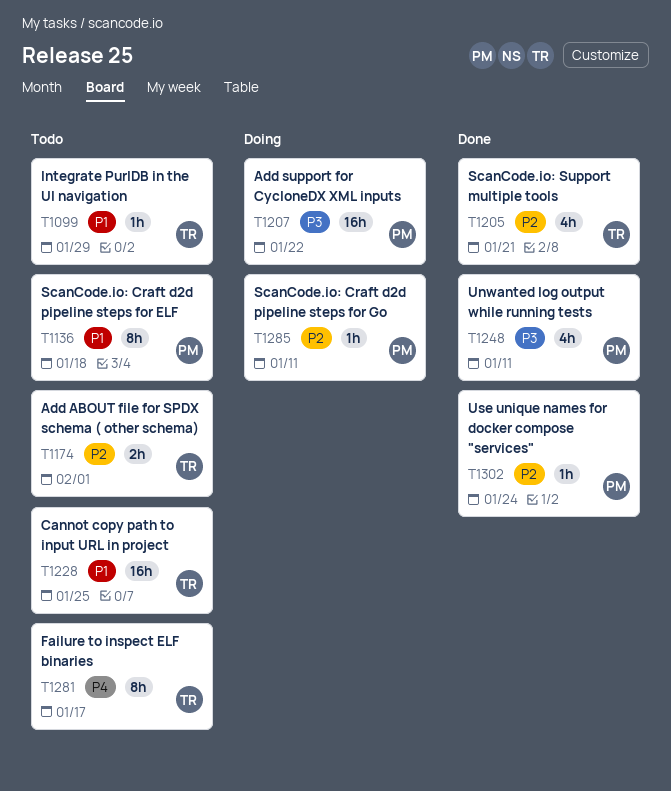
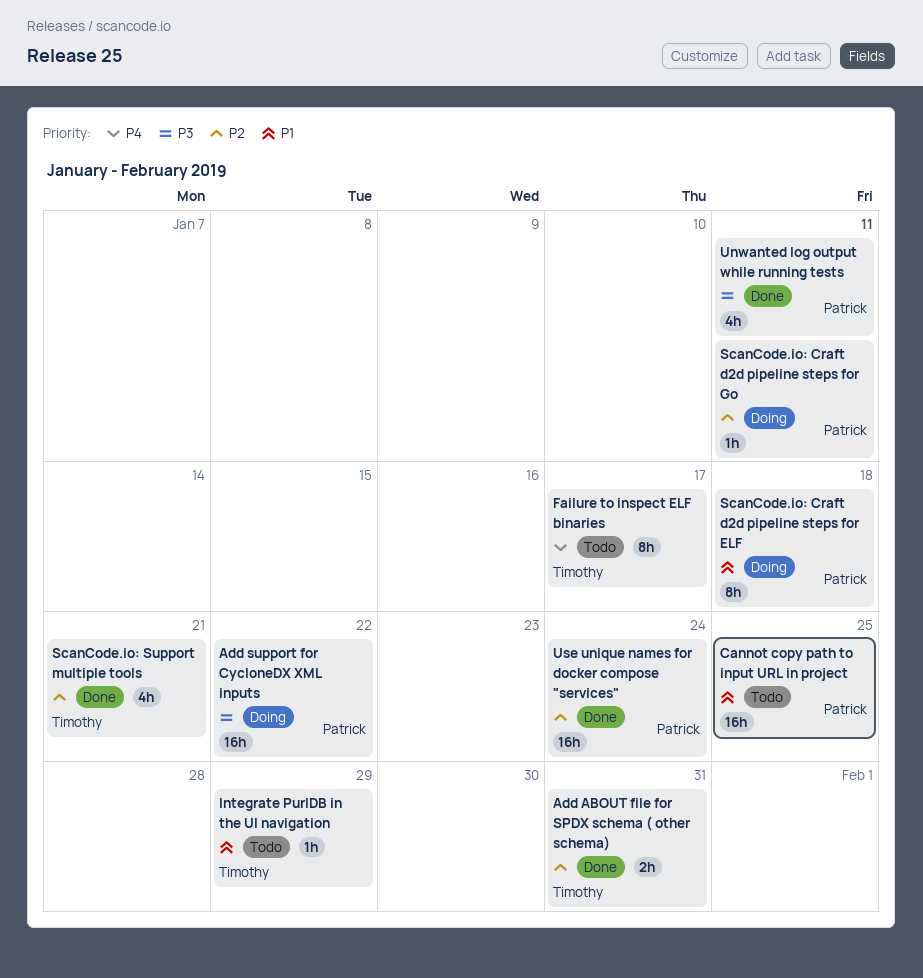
Add ABOUT file for SPDX schema ( other schema), status: Todo -> Done
Add ABOUT file for SPDX schema ( other schema), due: Feb 1 -> Jan 31
Cannot copy path to input URL in project, owner: Timothy -> Patrick
ScanCode.io: Craft d2d pipeline steps for ELF, status: Todo -> Doing
Use unique names for docker compose "services", estimate: 1h -> 16h

